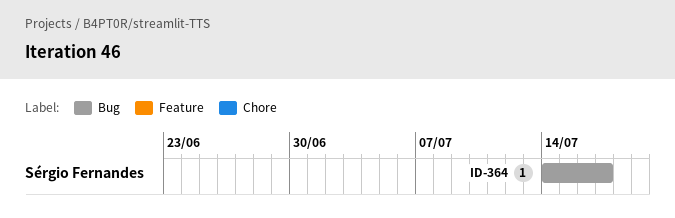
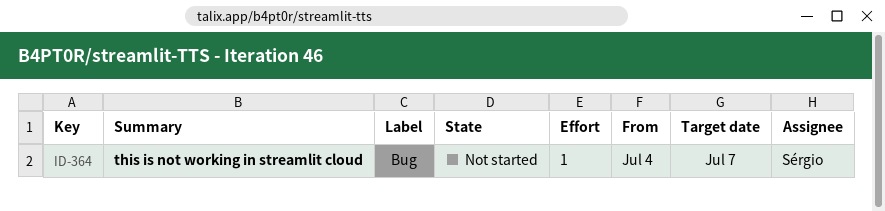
ID-364, start: Jul 14 -> Jul 4
ID-364, due: Jul 17 -> Jul 7

